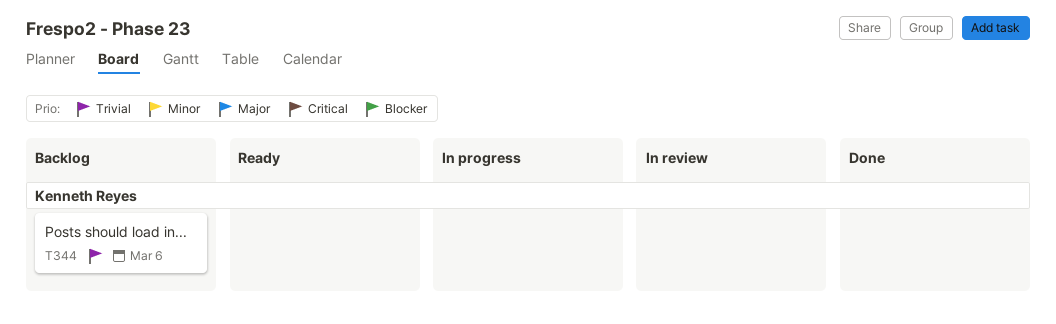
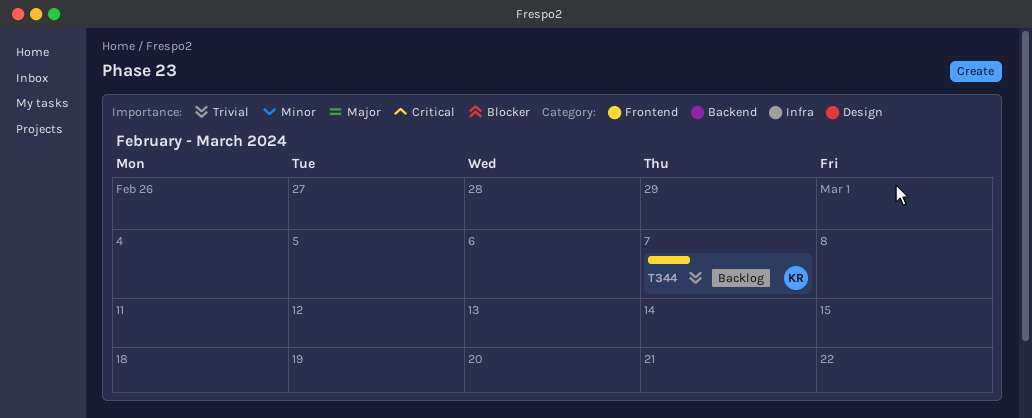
T344, due: Mar 6 -> Mar 7

